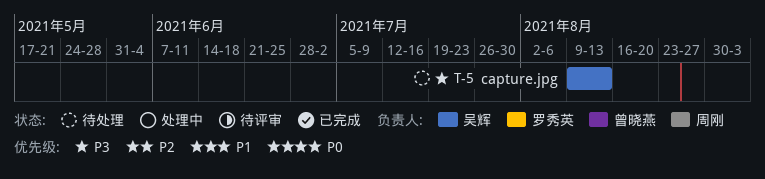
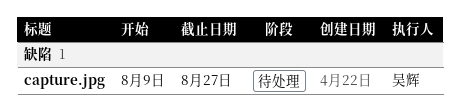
capture.jpg, due: Aug 13 -> Aug 27

